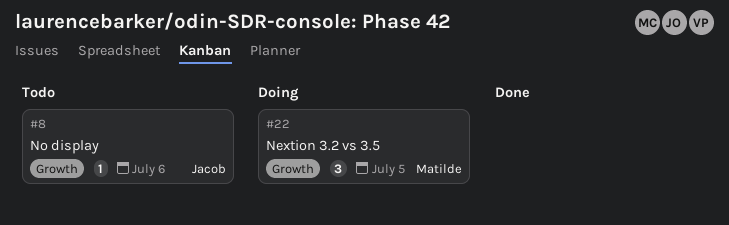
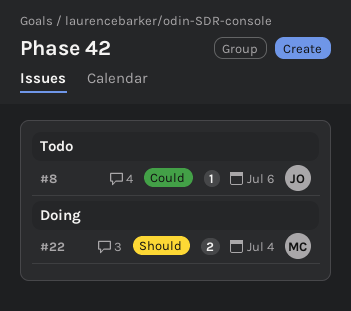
#22, estimate: 3 -> 2
#22, due: Jul 5 -> Jul 4

